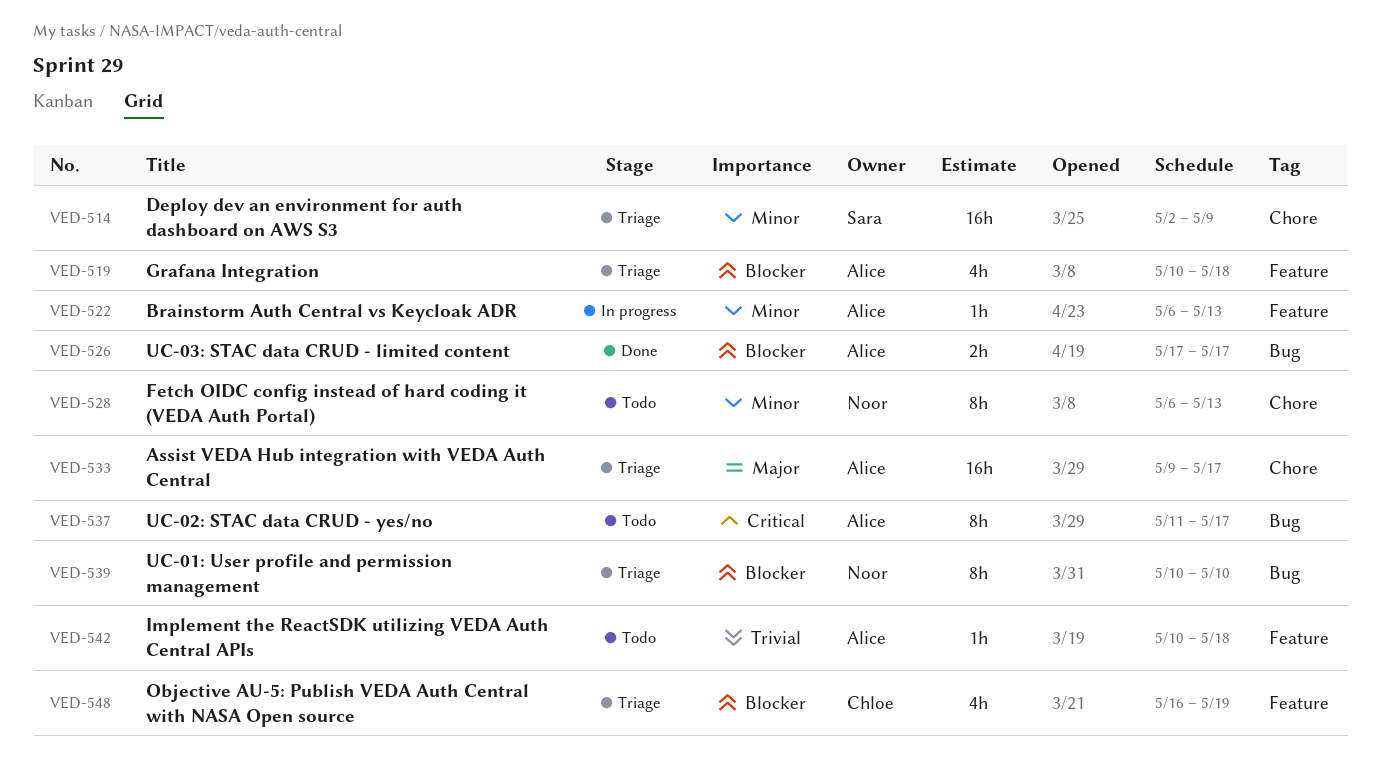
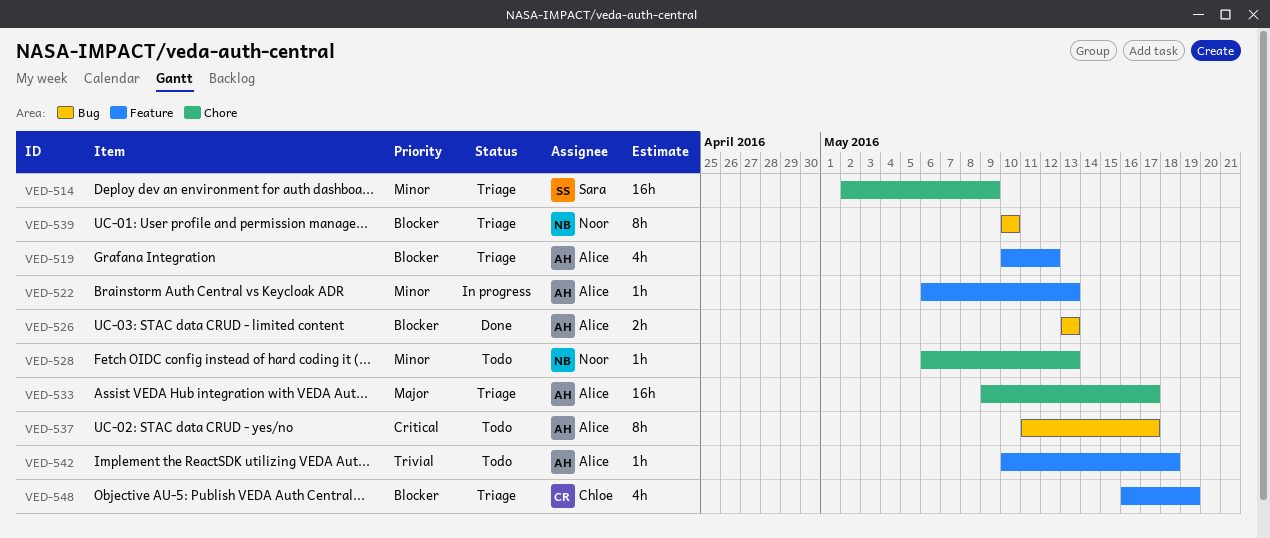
VED-519, due: May 18 -> May 12
VED-526, start: May 17 -> May 13
VED-526, due: May 17 -> May 13
VED-528, estimate: 8h -> 1h

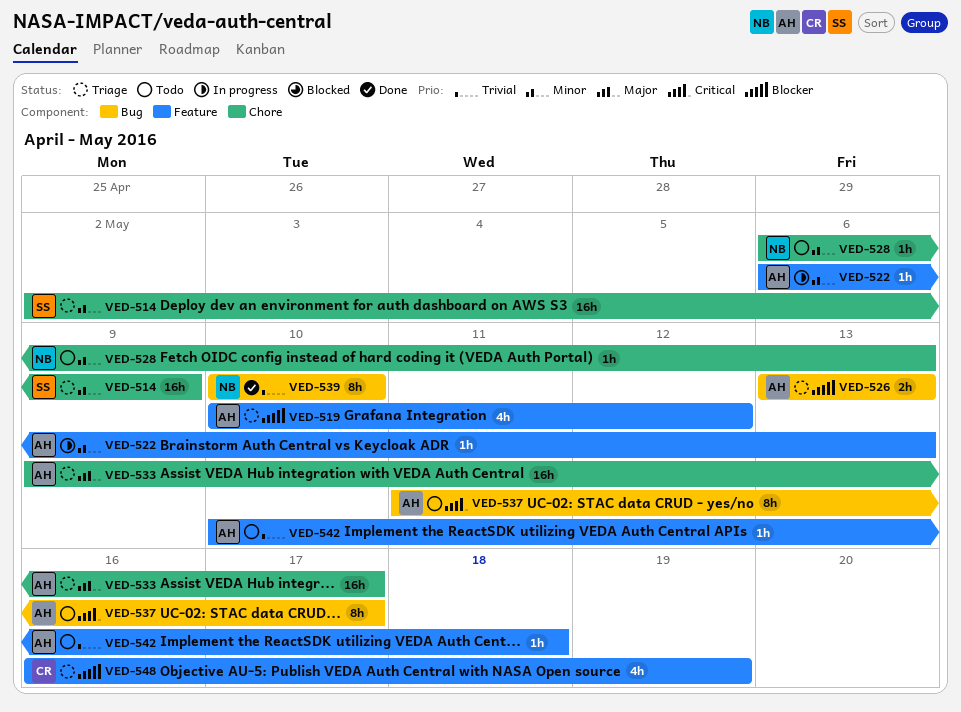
VED-526, status: Done -> Triage
VED-539, status: Triage -> Done
VED-539, priority: Blocker -> Trivial

